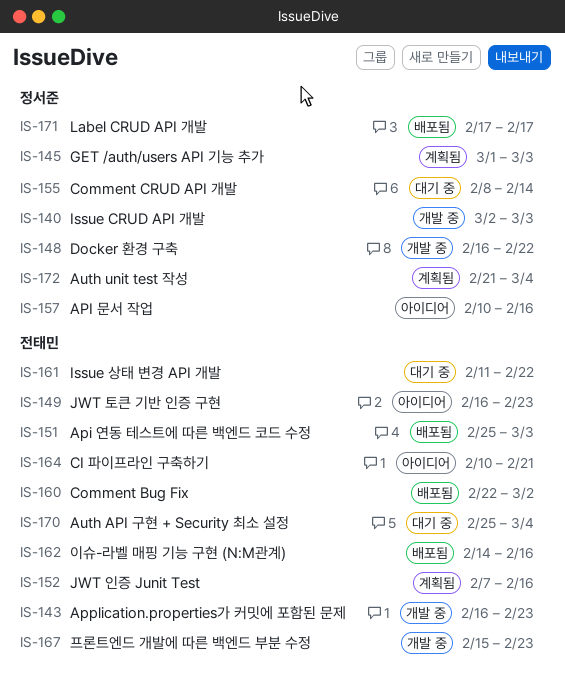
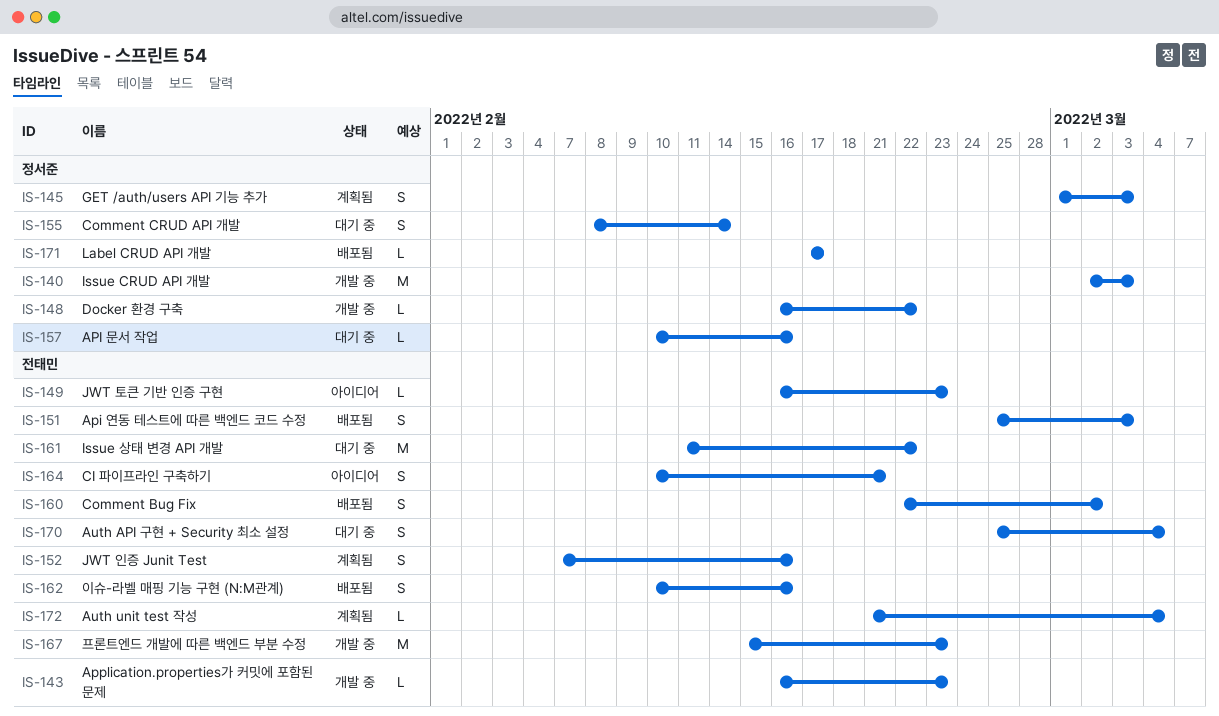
IS-157, status: 아이디어 -> 대기 중
IS-162, start: Feb 14 -> Feb 10
IS-172, owner: 정서준 -> 전태민

